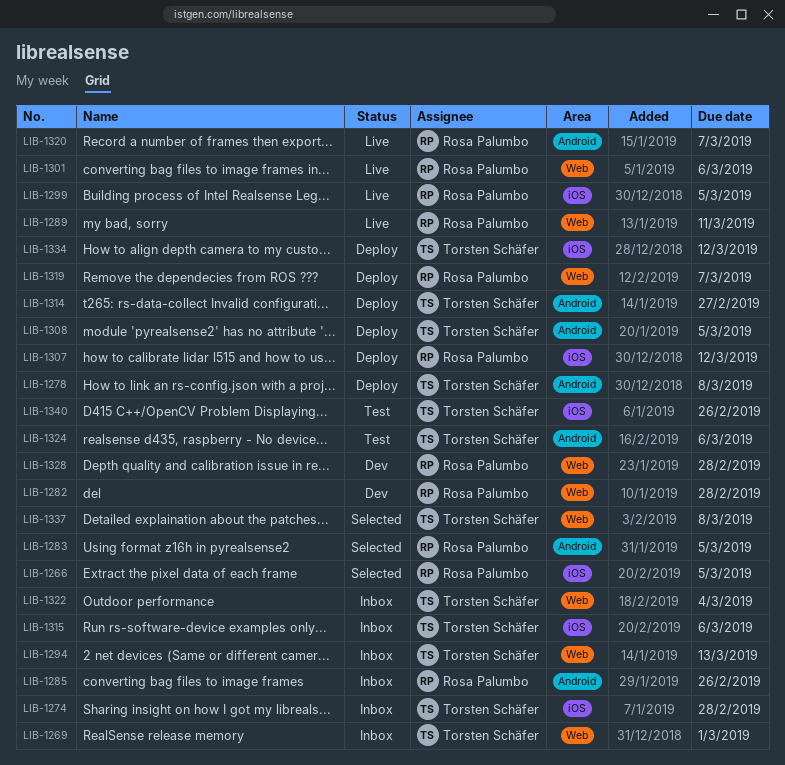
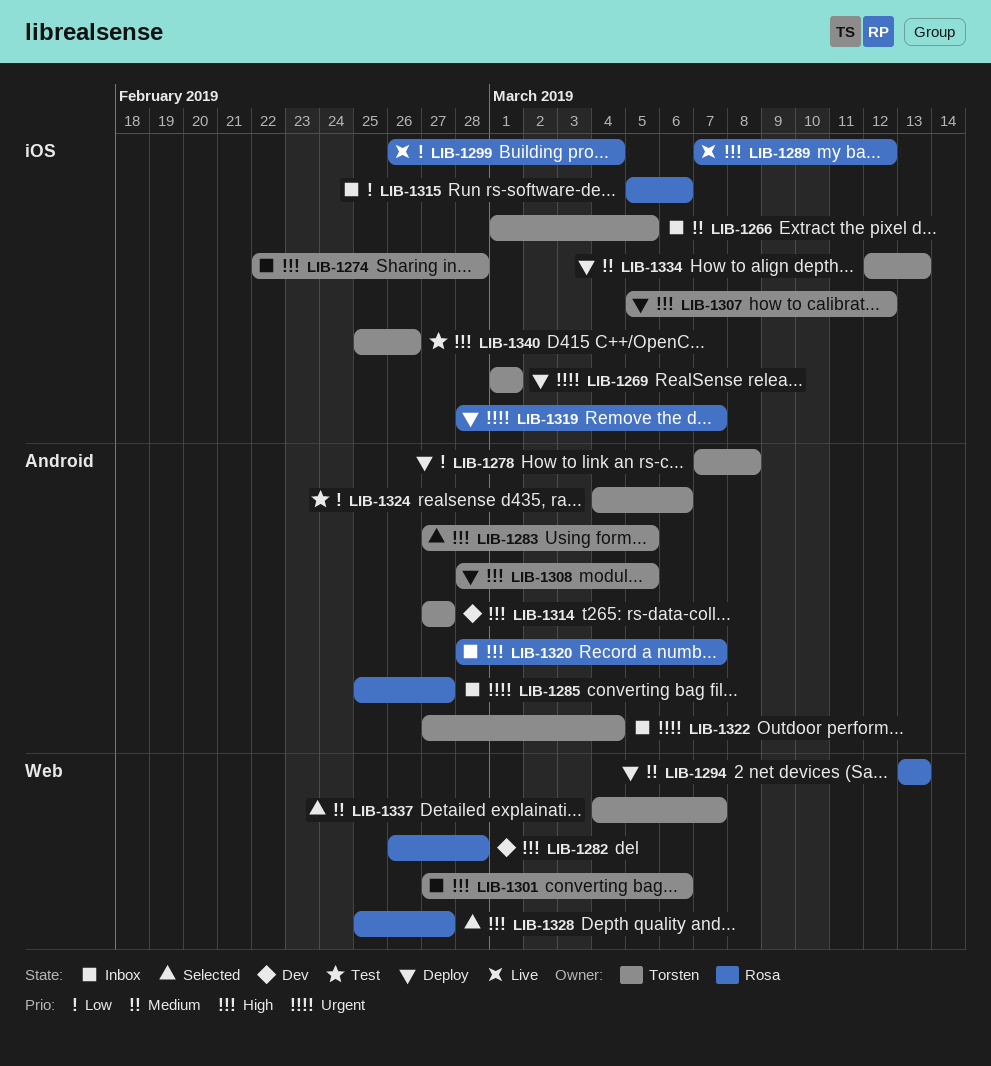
LIB-1266, status: Selected -> Inbox
LIB-1266, owner: Rosa Palumbo -> Torsten Schäfer
LIB-1269, status: Inbox -> Deploy
LIB-1269, label: Web -> iOS
LIB-1283, owner: Rosa Palumbo -> Torsten Schäfer
LIB-1285, due: Feb 26 -> Feb 27
LIB-1289, label: Web -> iOS
LIB-1289, due: Mar 11 -> Mar 12
LIB-1294, status: Inbox -> Deploy
LIB-1294, owner: Torsten Schäfer -> Rosa Palumbo
LIB-1299, due: Mar 5 -> Mar 4
LIB-1301, status: Live -> Inbox
LIB-1301, owner: Rosa Palumbo -> Torsten Schäfer
LIB-1307, owner: Rosa Palumbo -> Torsten Schäfer
LIB-1314, status: Deploy -> Dev
LIB-1315, owner: Torsten Schäfer -> Rosa Palumbo
LIB-1319, label: Web -> iOS
LIB-1320, status: Live -> Inbox
LIB-1322, label: Web -> Android
LIB-1328, status: Dev -> Selected
LIB-1328, due: Feb 28 -> Feb 27
LIB-1334, due: Mar 12 -> Mar 13
LIB-1337, due: Mar 8 -> Mar 7

